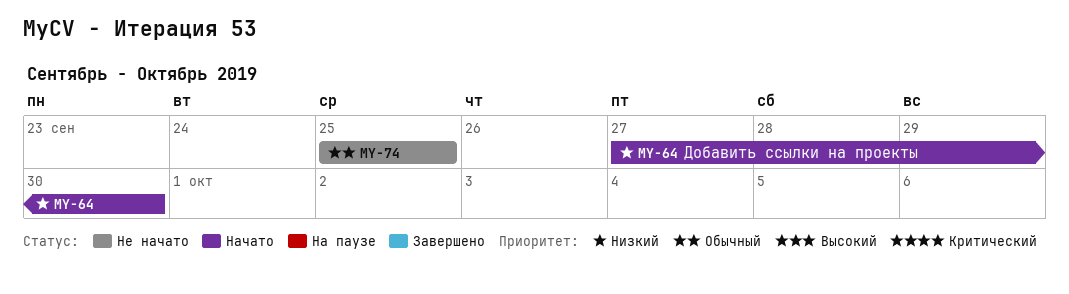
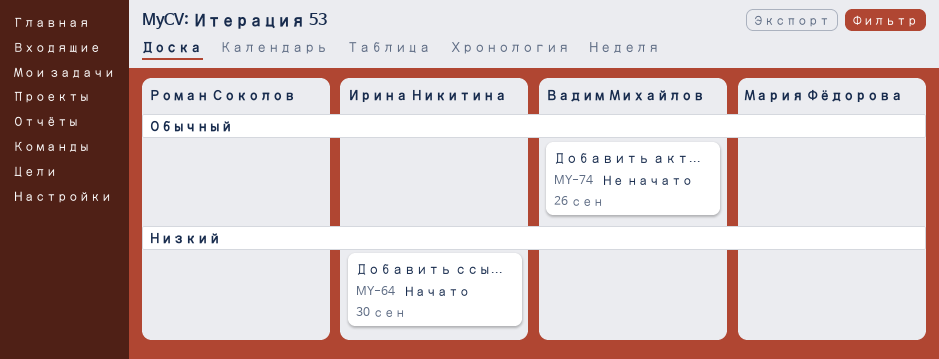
MY-74, due: Sep 25 -> Sep 26

